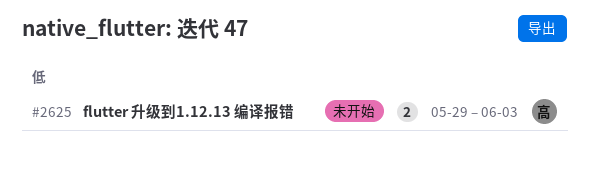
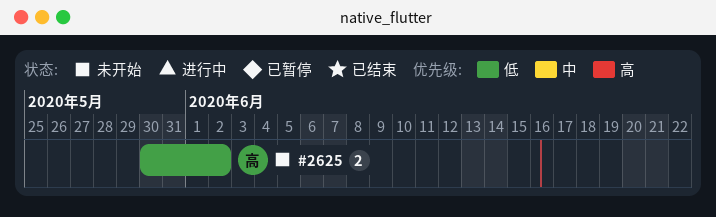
#2625, start: May 29 -> May 30
#2625, due: Jun 3 -> Jun 2

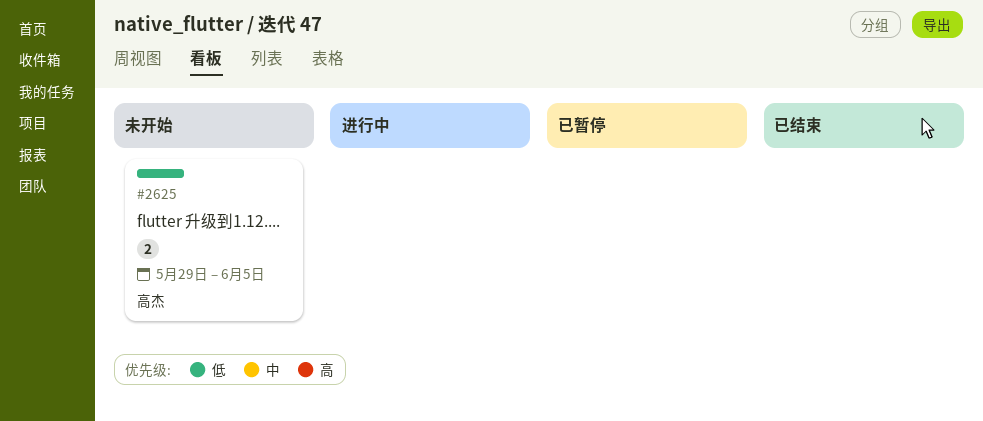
#2625, start: May 30 -> May 29
#2625, due: Jun 2 -> Jun 5

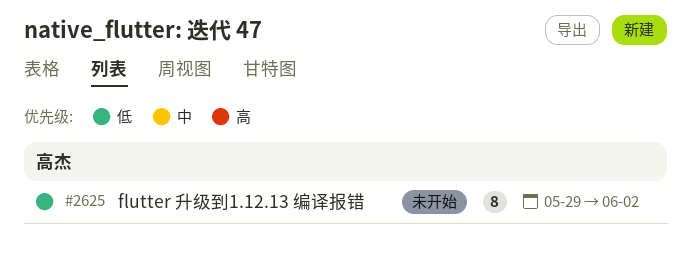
#2625, estimate: 2 -> 8
#2625, due: Jun 5 -> Jun 2

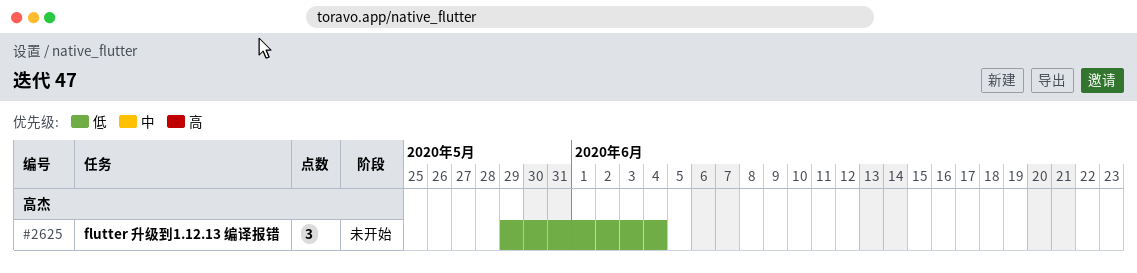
#2625, estimate: 8 -> 3
#2625, due: Jun 2 -> Jun 4

